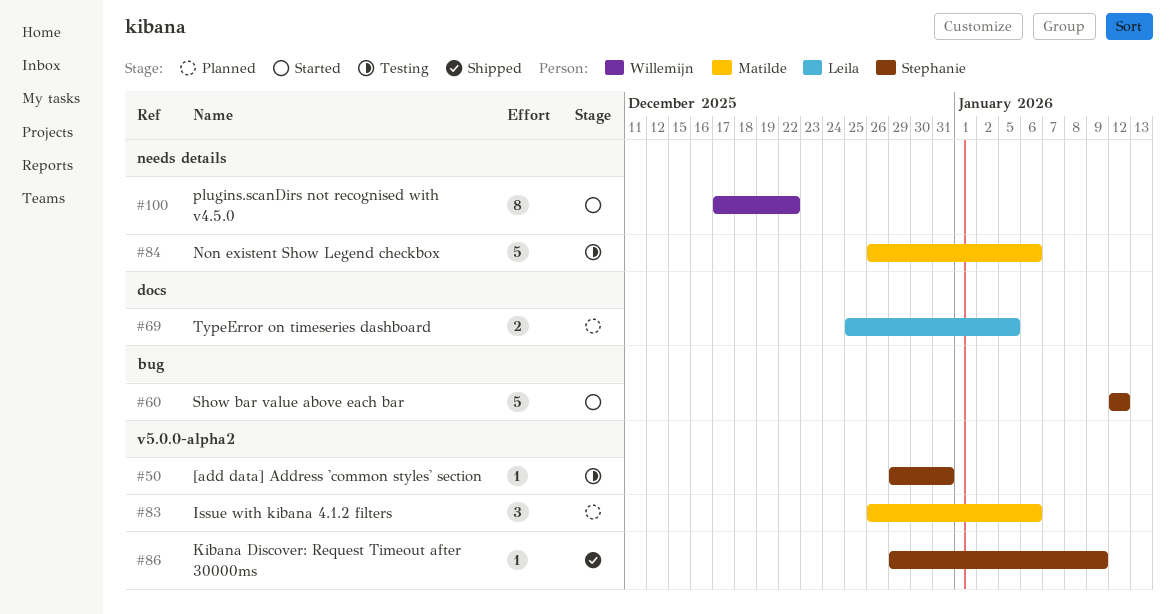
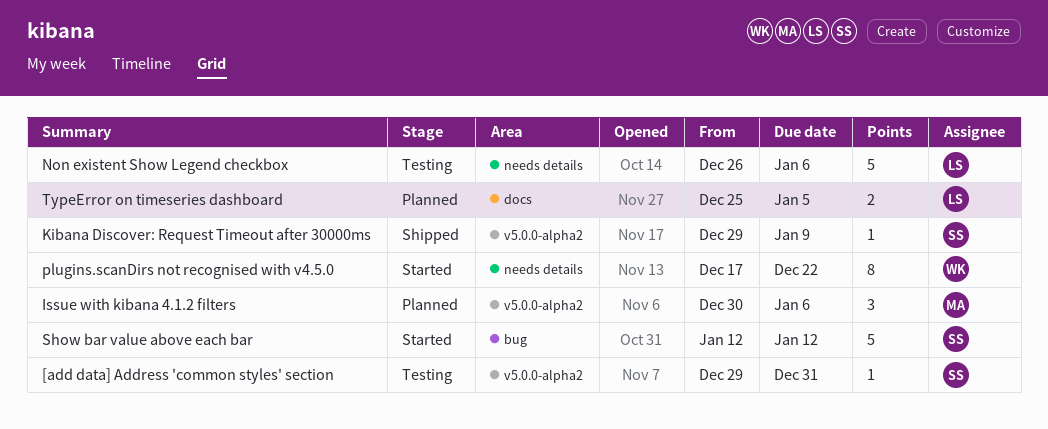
Issue with kibana 4.1.2 filters, start: Dec 26 -> Dec 30
Non existent Show Legend checkbox, owner: Matilde -> Leila

